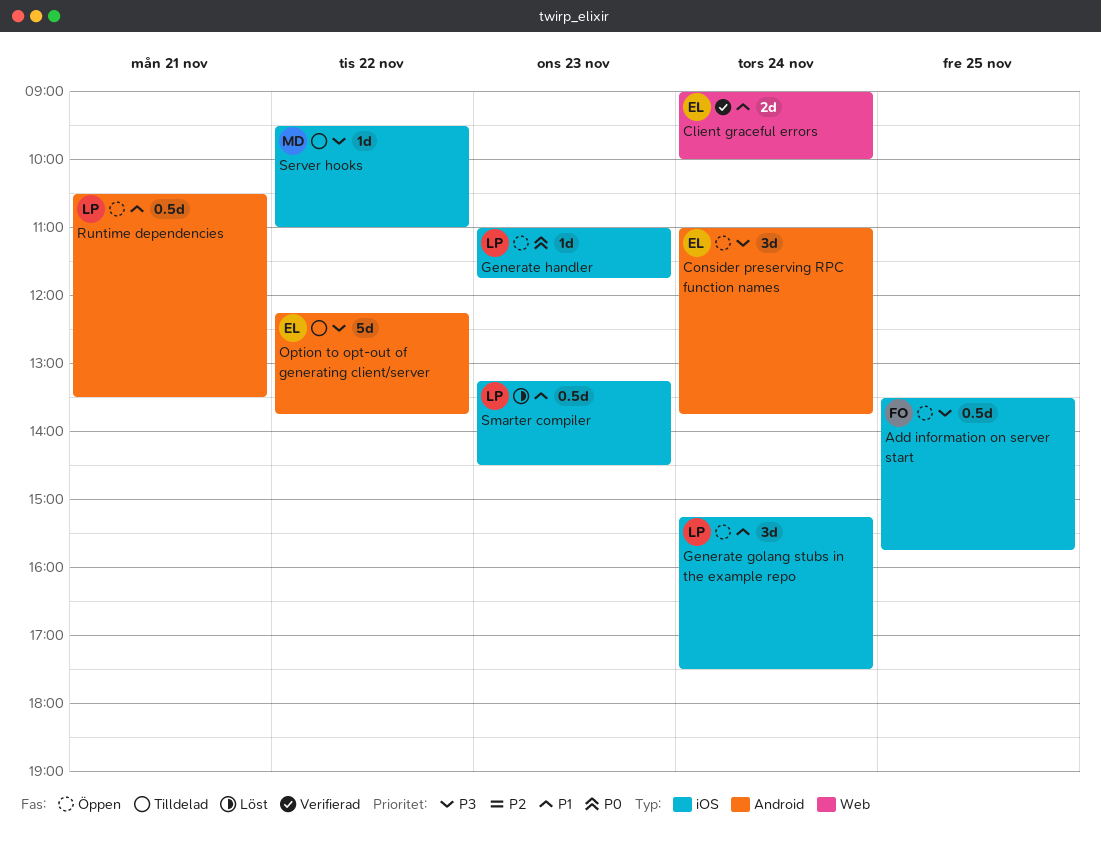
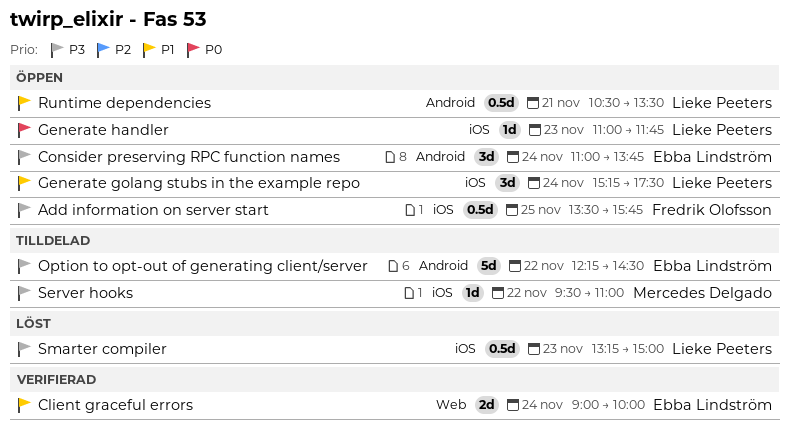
Option to opt-out of generating client/server, ends: 13:45 -> 14:30
Smarter compiler, priority: P1 -> P3
Smarter compiler, ends: 14:30 -> 15:00

